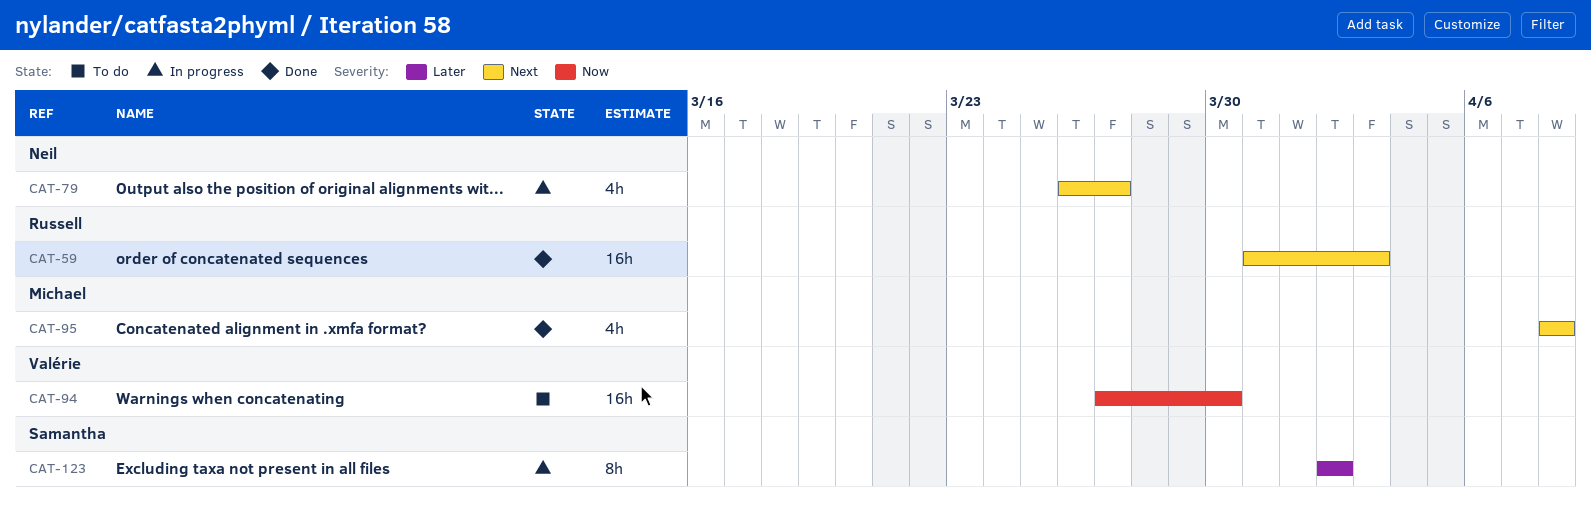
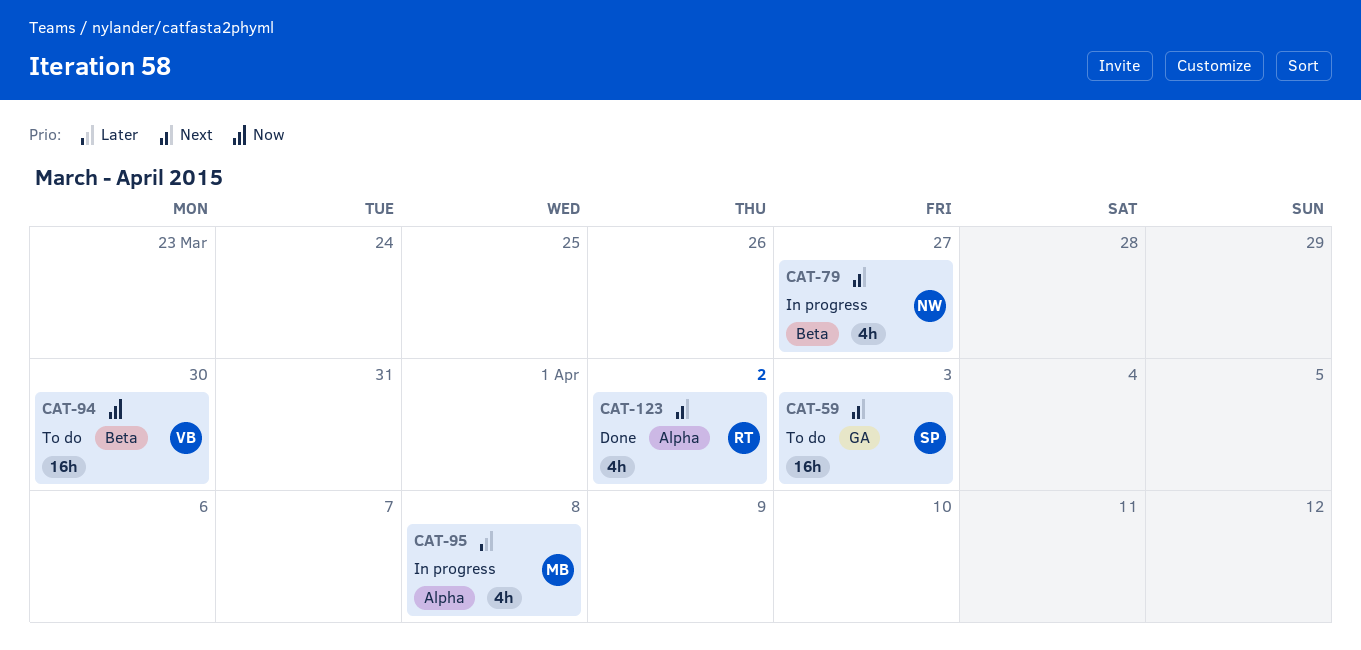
CAT-59, status: Done -> To do
CAT-59, owner: Russell -> Samantha
CAT-95, status: Done -> In progress
CAT-95, priority: Next -> Later
CAT-123, status: In progress -> Done
CAT-123, owner: Samantha -> Russell
CAT-123, priority: Later -> Next
CAT-123, estimate: 8h -> 4h

